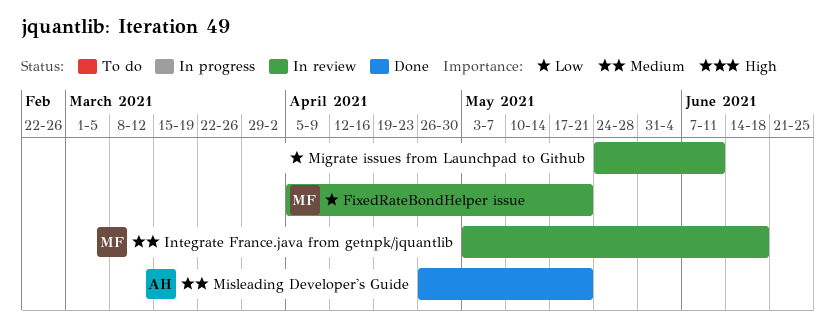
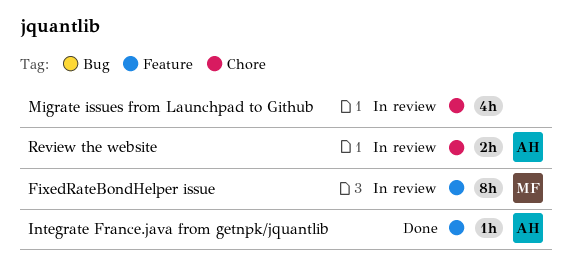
Integrate France.java from getnpk/jquantlib, status: In review -> Done
Integrate France.java from getnpk/jquantlib, owner: MF -> AH
Misleading Developer's Guide: present -> none
Review the website: none -> present

